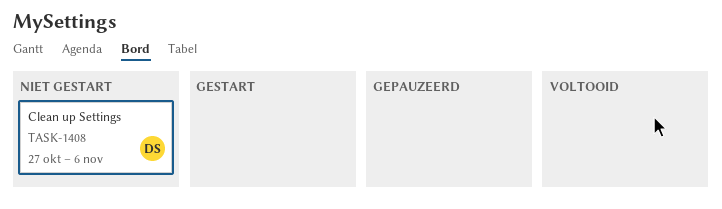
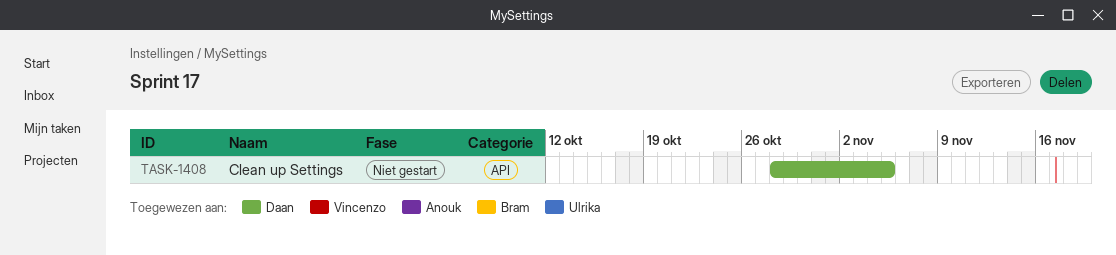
TASK-1408, start: Oct 27 -> Oct 28
TASK-1408, due: Nov 6 -> Nov 5

